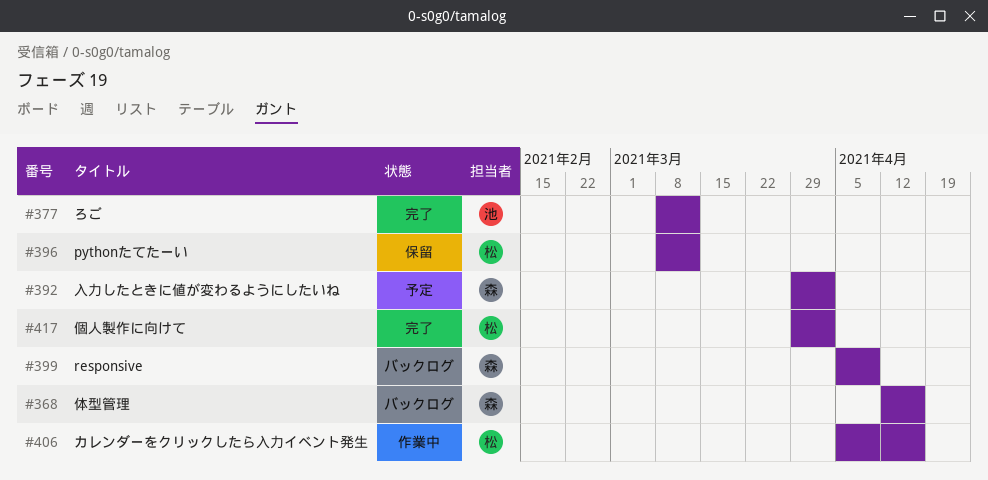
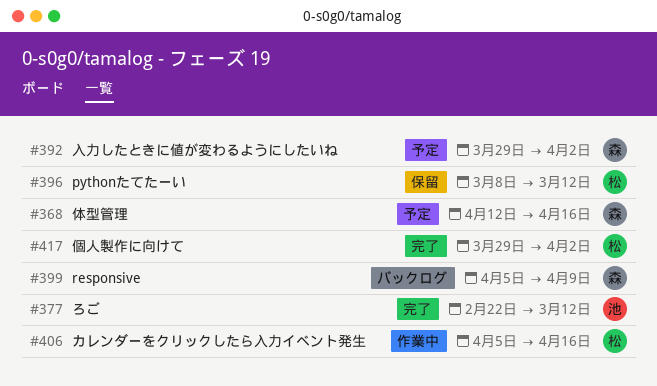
#368, status: バックログ -> 予定
#377, start: Mar 8 -> Feb 22

